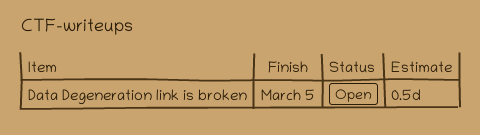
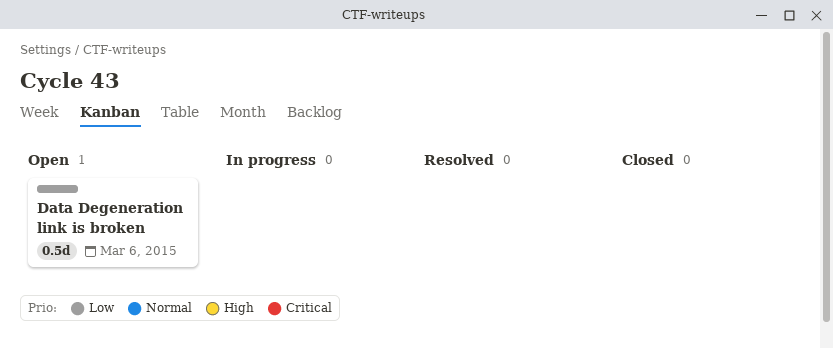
Data Degeneration link is broken, due: Mar 5 -> Mar 6

